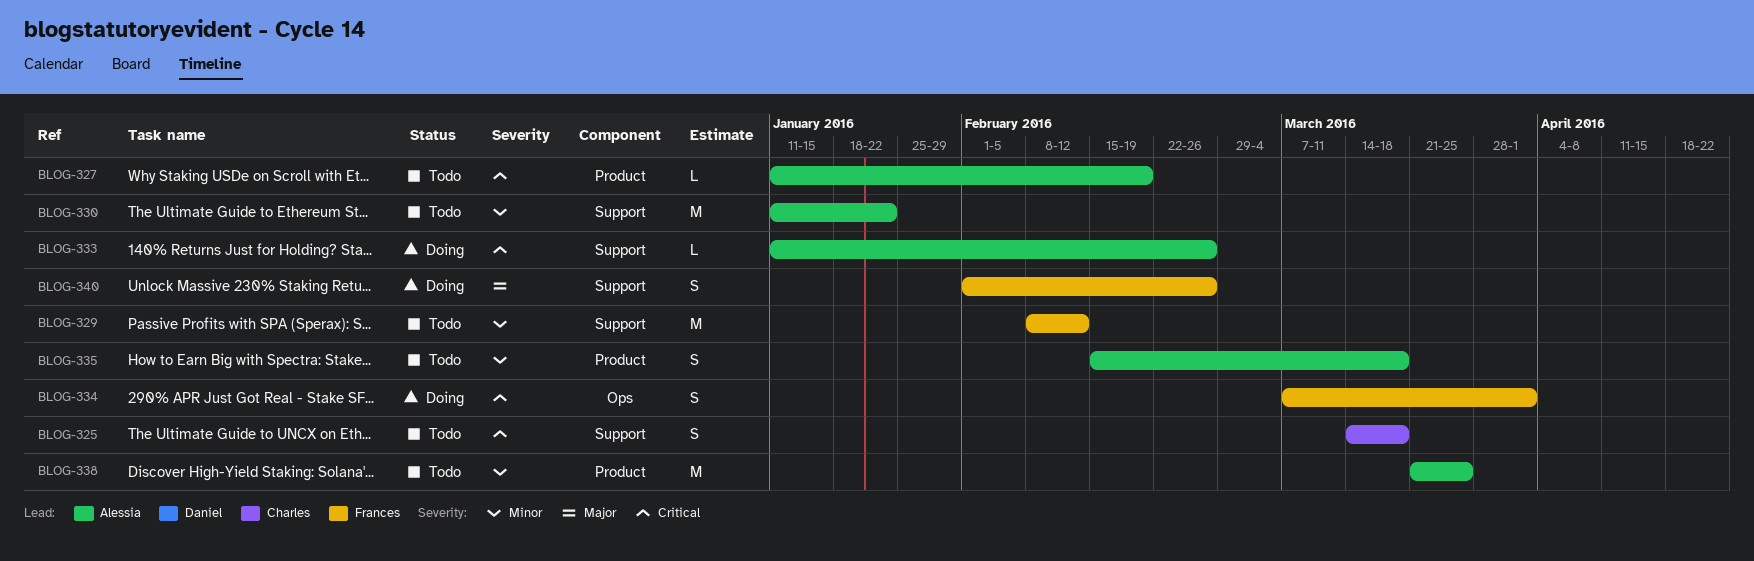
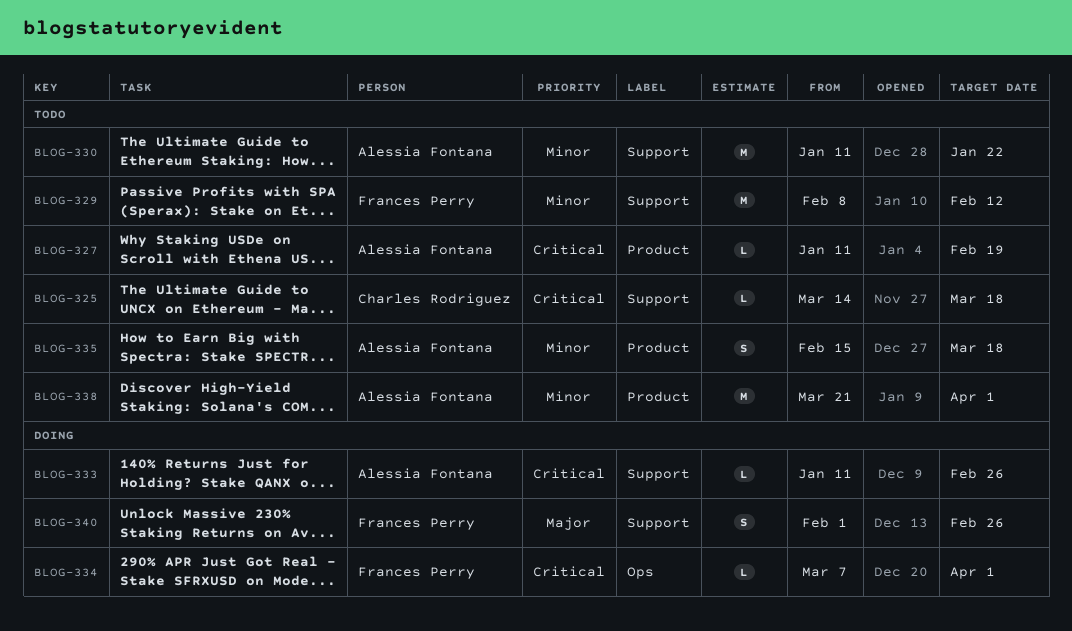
BLOG-325, estimate: S -> L
BLOG-334, estimate: S -> L
BLOG-338, due: Mar 25 -> Apr 1

